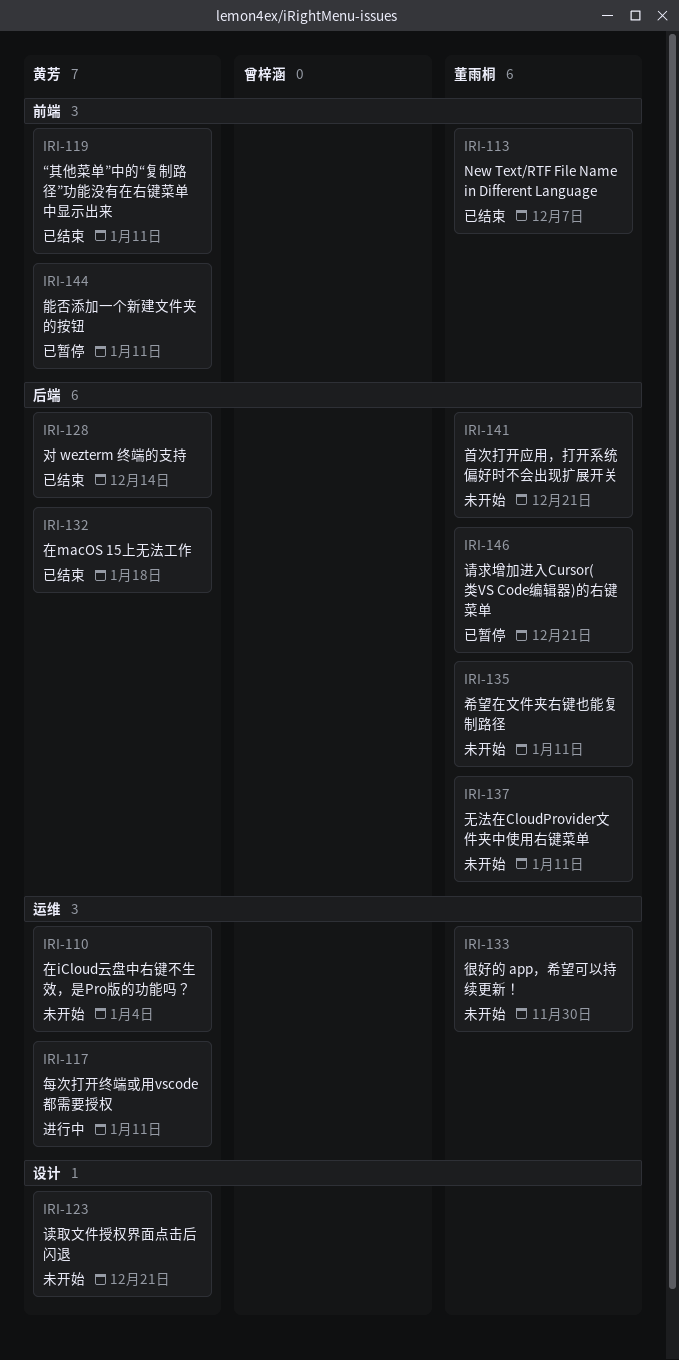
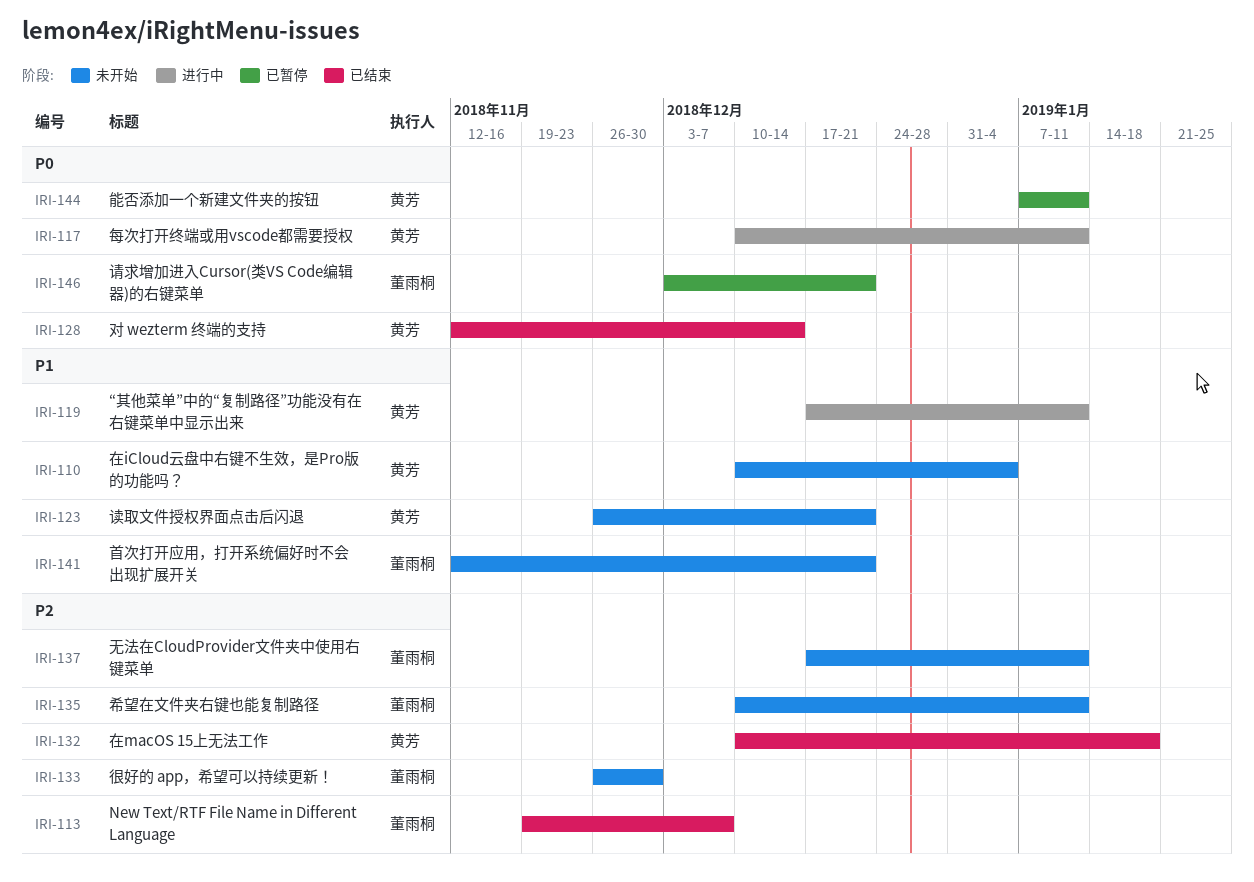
IRI-119, status: 已结束 -> 进行中

